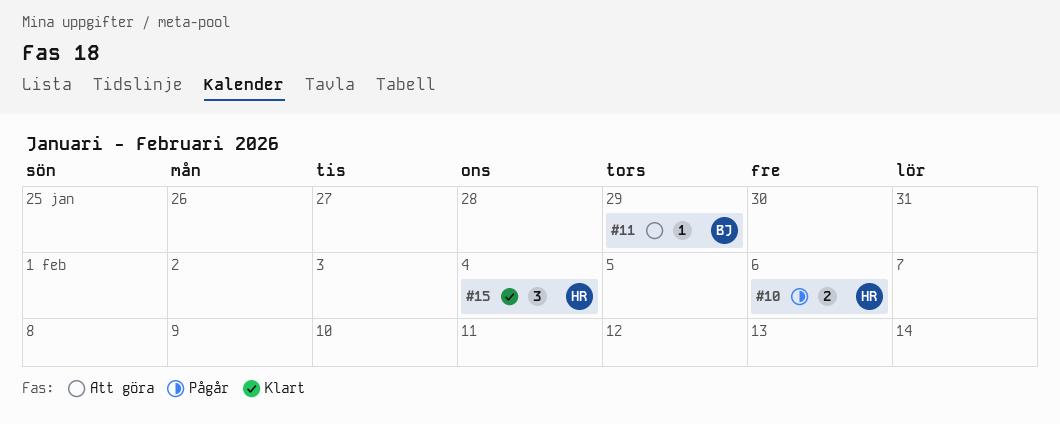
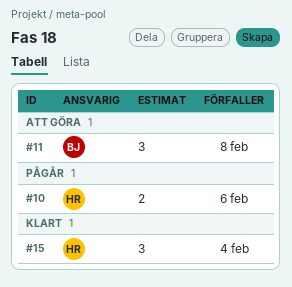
#11, estimate: 1 -> 3
#11, due: Jan 29 -> Feb 8

